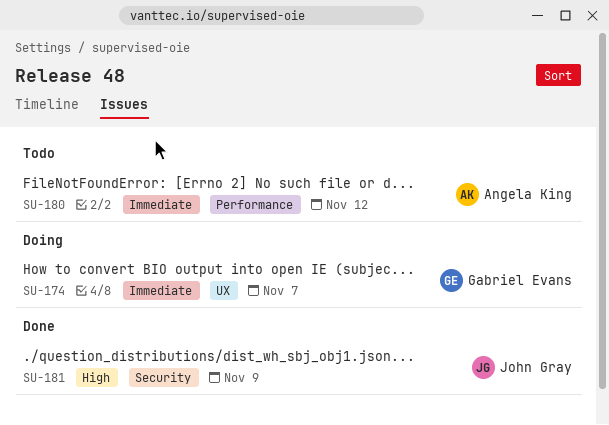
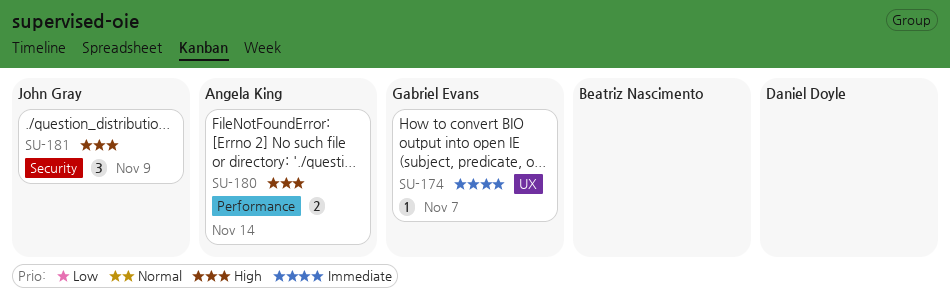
SU-180, priority: Immediate -> High
SU-180, due: Nov 12 -> Nov 14

